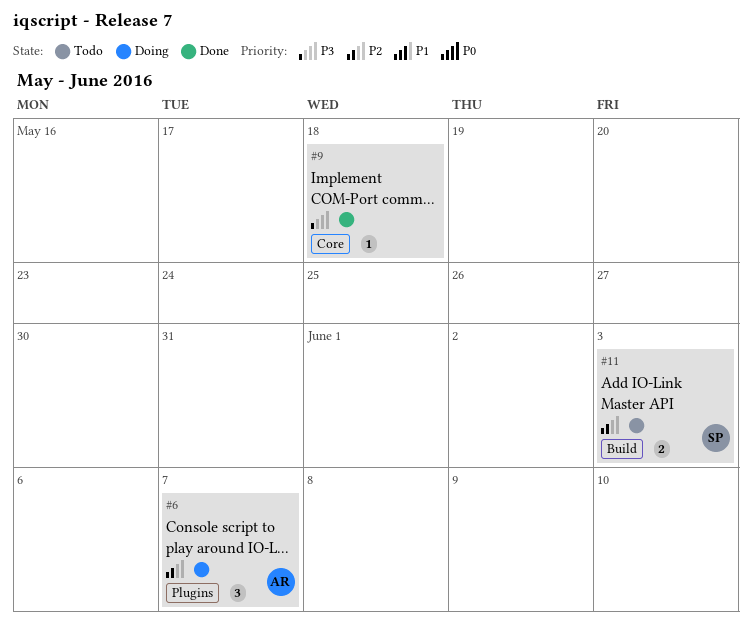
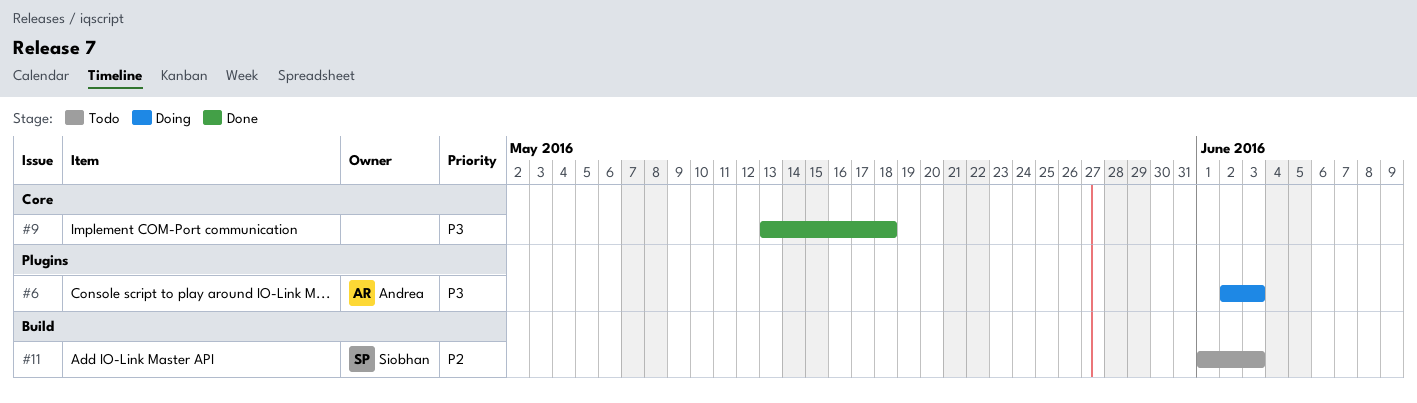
#6, priority: P2 -> P3
#6, due: Jun 7 -> Jun 3

